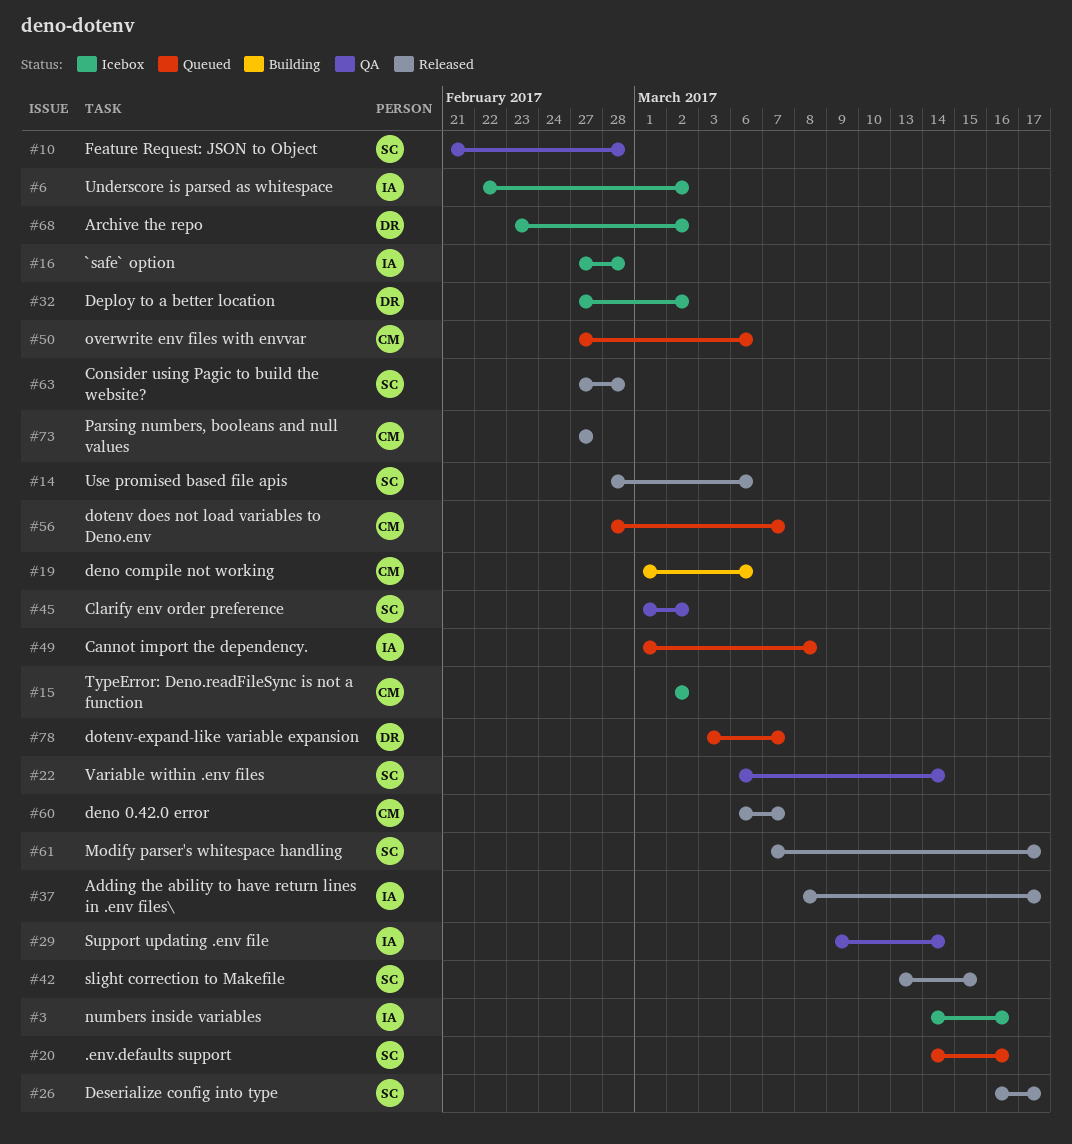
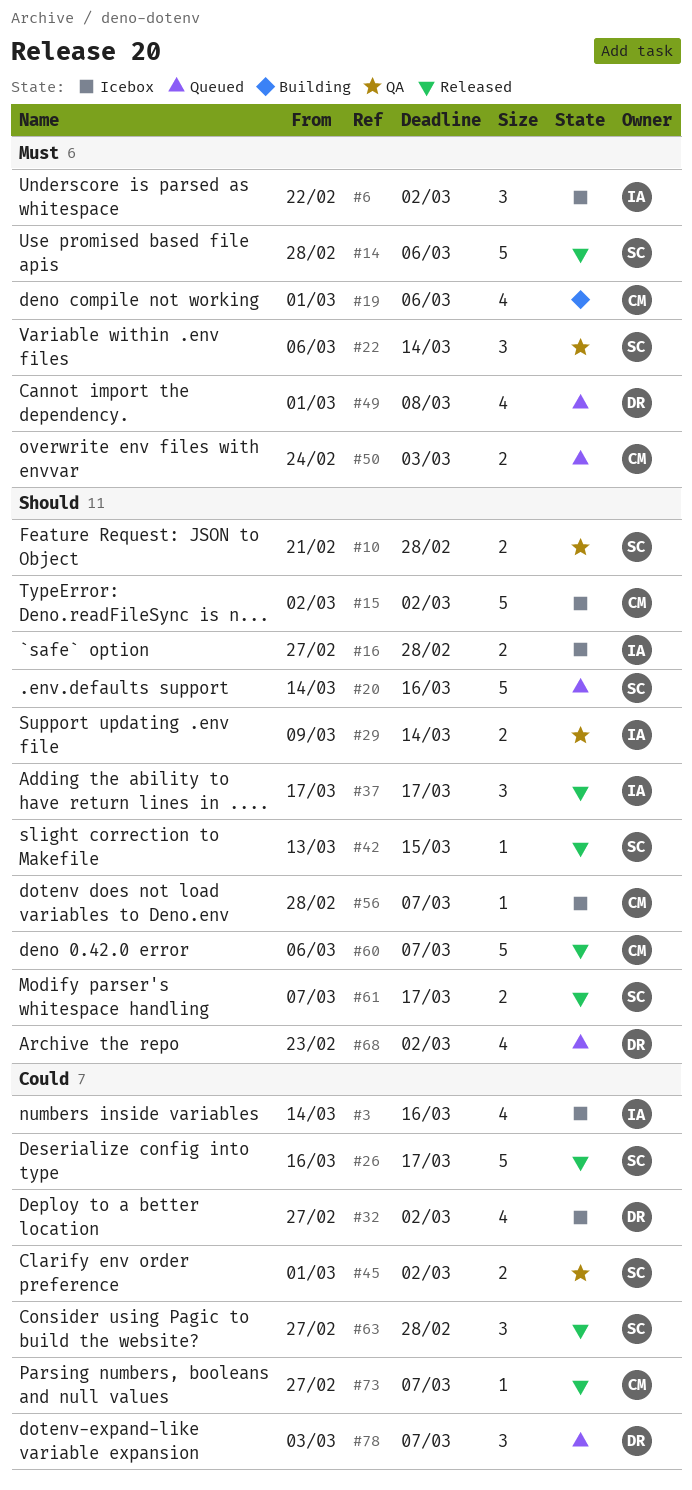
#37, start: Mar 8 -> Mar 17
#49, owner: IA -> DR
#50, start: Feb 27 -> Feb 24
#50, due: Mar 6 -> Mar 3
#56, status: Queued -> Icebox
#68, status: Icebox -> Queued
#73, due: Feb 27 -> Mar 7

